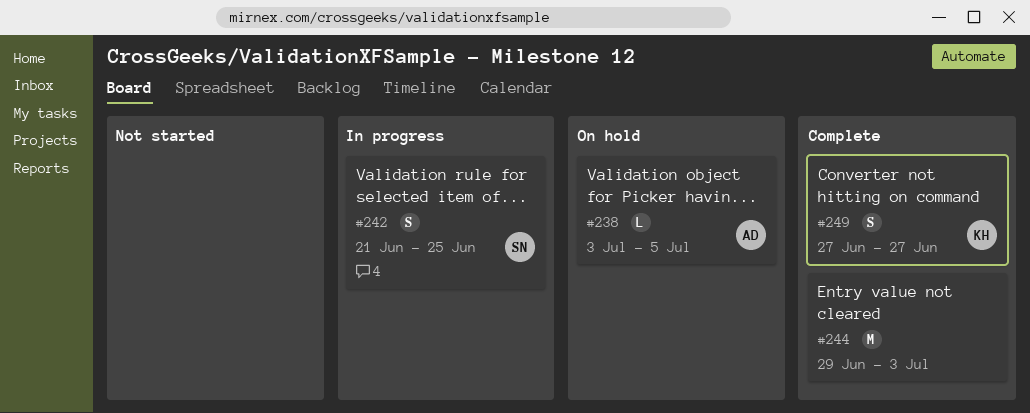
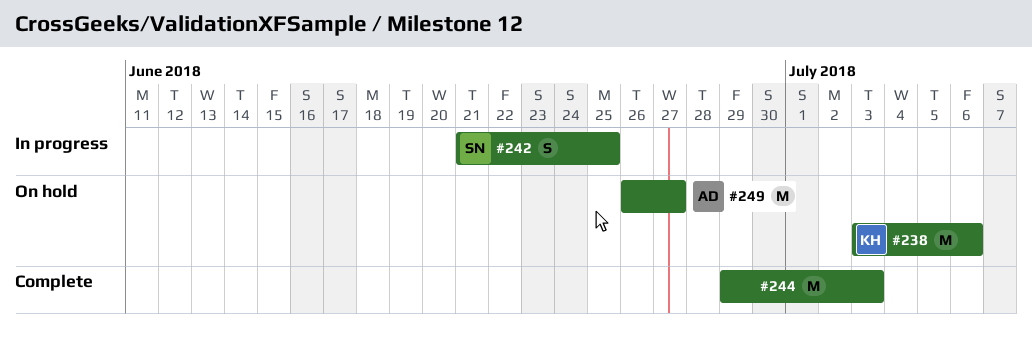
#238, owner: AD -> KH
#238, estimate: L -> M
#238, due: Jul 5 -> Jul 6
#249, status: Complete -> On hold
#249, owner: KH -> AD
#249, estimate: S -> M
#249, start: Jun 27 -> Jun 26

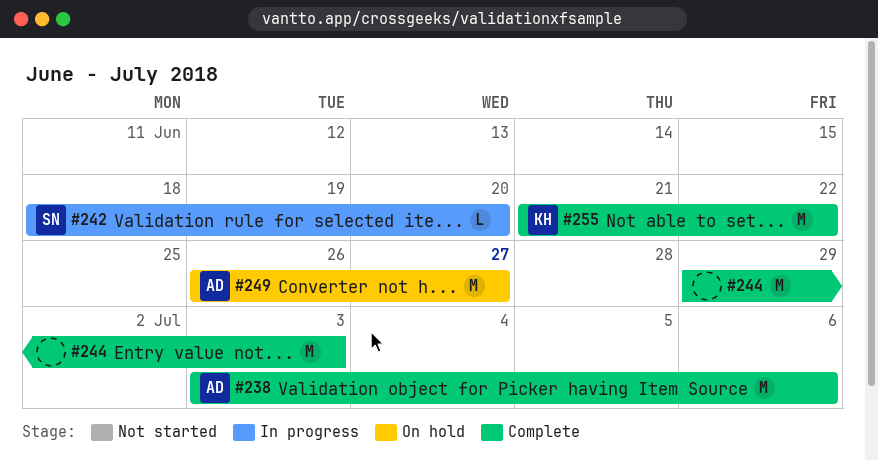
#238, status: On hold -> Complete
#238, owner: KH -> AD
#242, estimate: S -> L
#242, start: Jun 21 -> Jun 18
#242, due: Jun 25 -> Jun 20
#255: none -> present

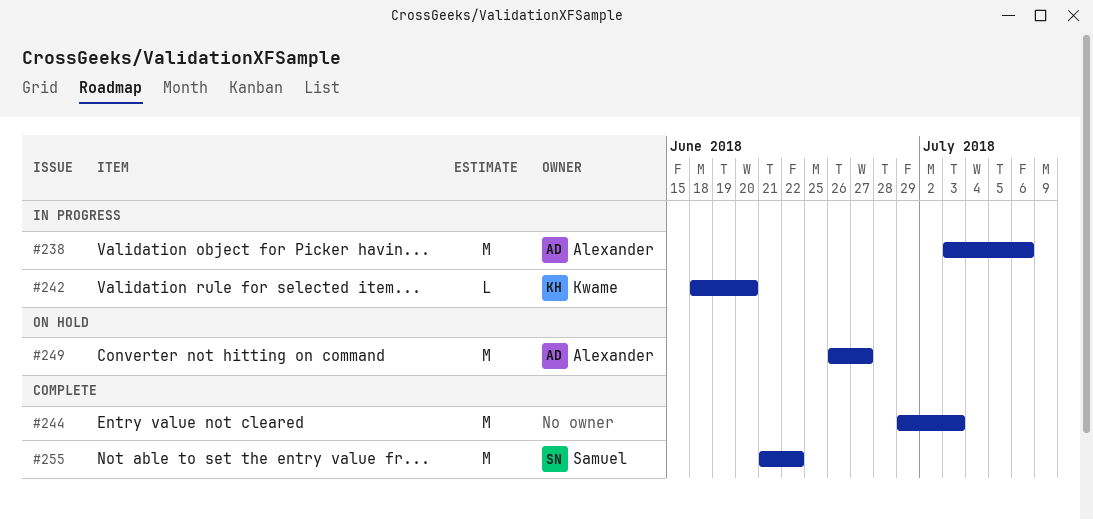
#238, status: Complete -> In progress
#242, owner: Samuel -> Kwame
#255, owner: Kwame -> Samuel

